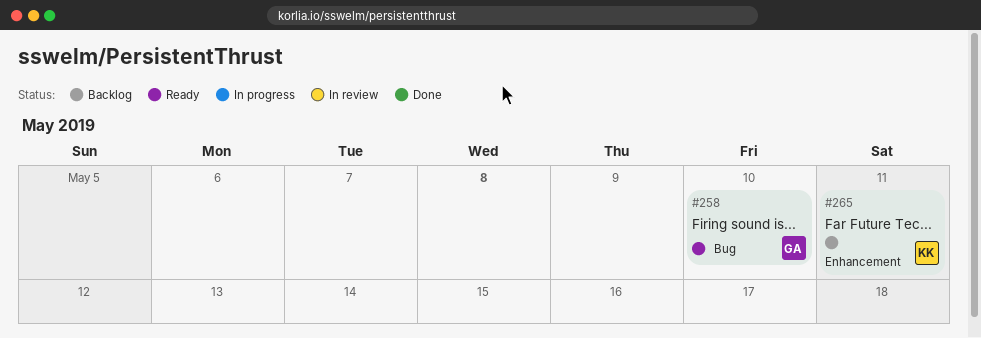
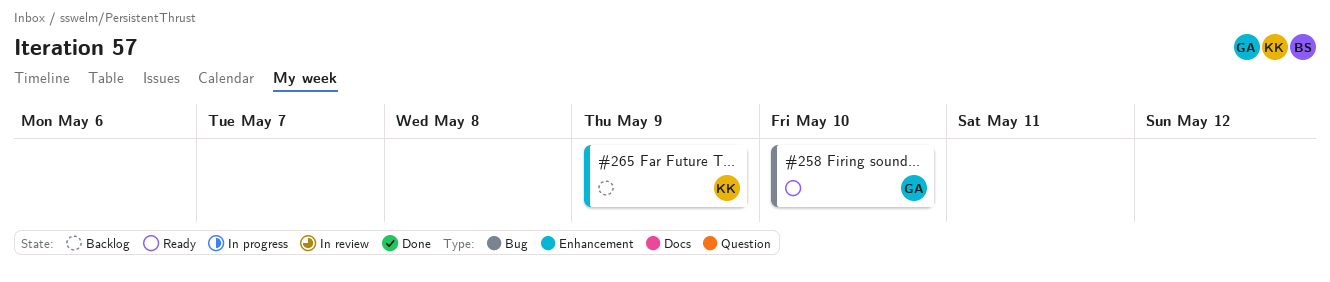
#265, due: May 11 -> May 9

